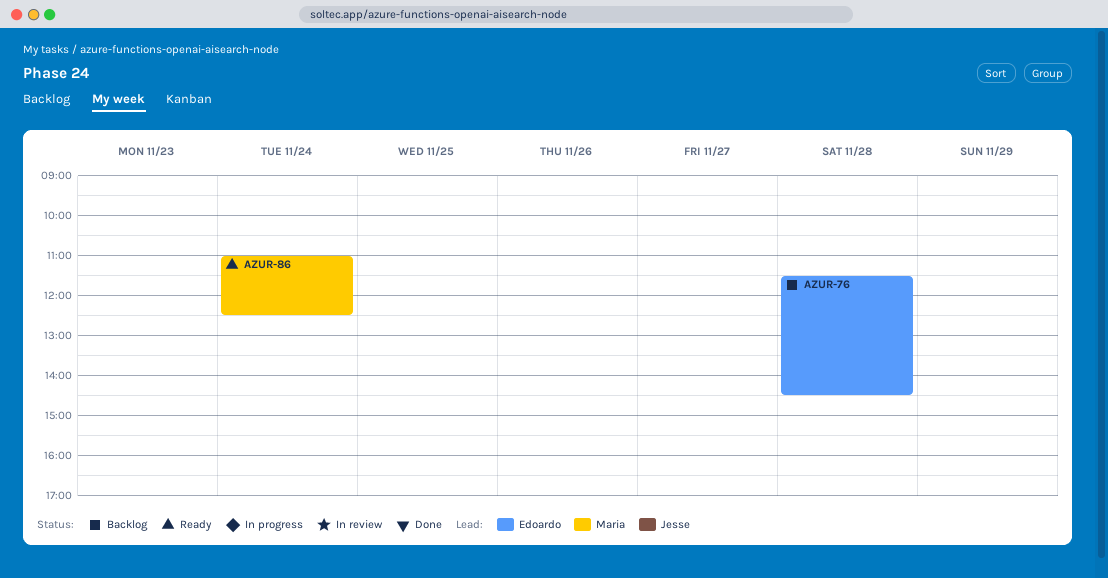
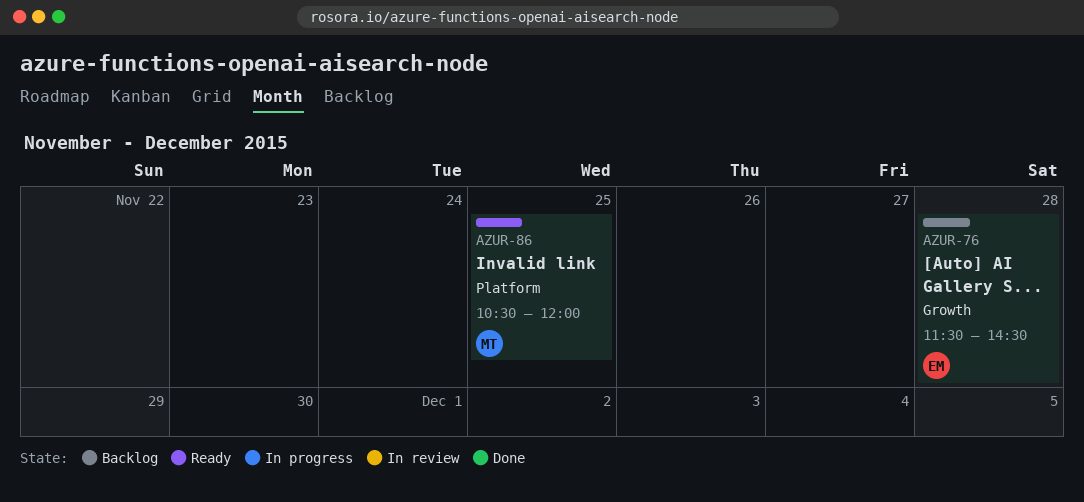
AZUR-86, day: Nov 24 -> Nov 25
AZUR-86, begins: 11:00 -> 10:30
AZUR-86, ends: 12:30 -> 12:00

